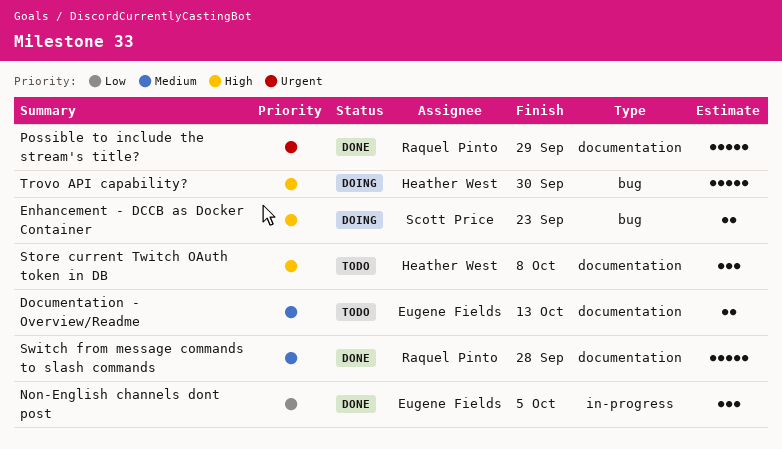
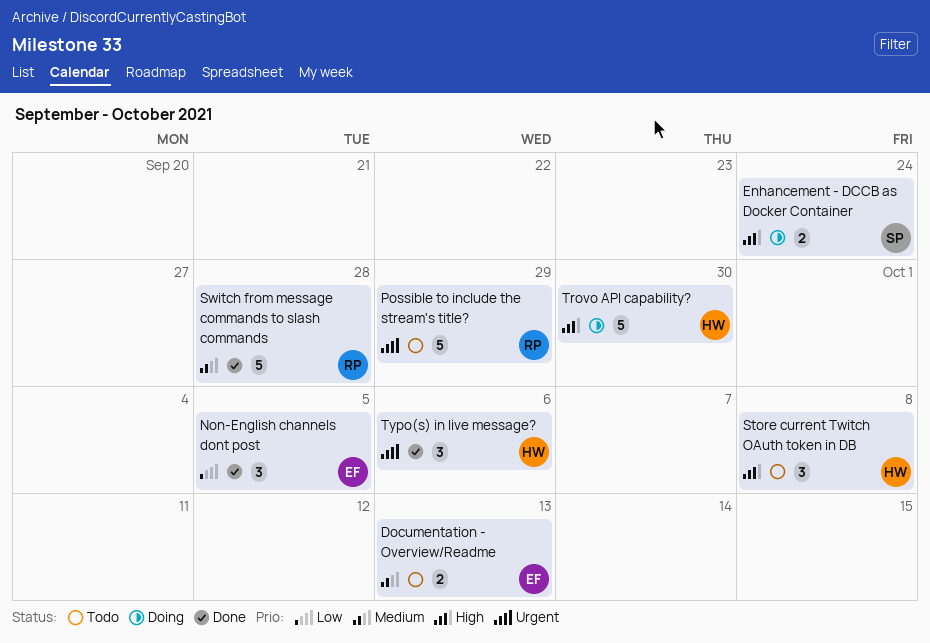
Enhancement - DCCB as Docker Container, due: Sep 23 -> Sep 24
Possible to include the stream's title?, status: Done -> Todo
Typo(s) in live message?: none -> present

